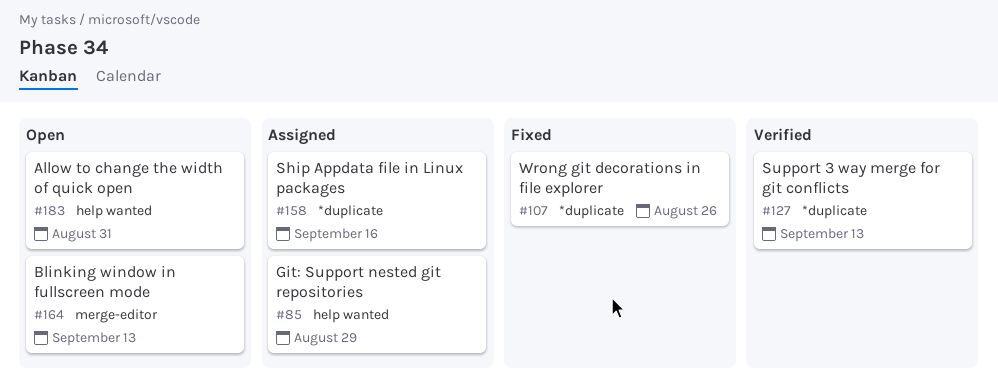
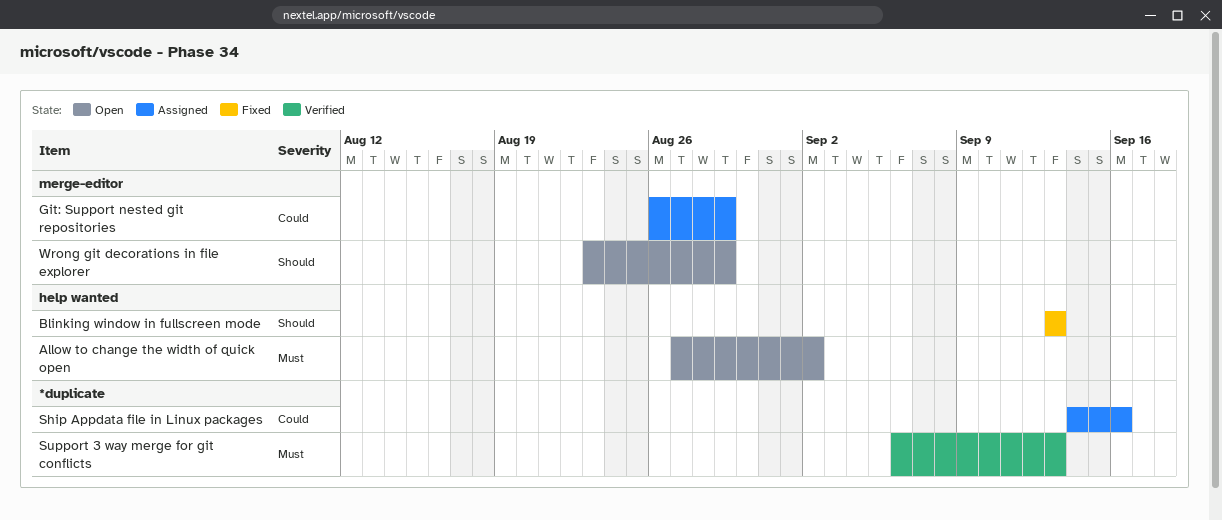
Allow to change the width of quick open, due: Aug 31 -> Sep 2
Blinking window in fullscreen mode, status: Open -> Fixed
Blinking window in fullscreen mode, label: merge-editor -> help wanted
Git: Support nested git repositories, label: help wanted -> merge-editor
Wrong git decorations in file explorer, status: Fixed -> Open
Wrong git decorations in file explorer, label: *duplicate -> merge-editor
Wrong git decorations in file explorer, due: Aug 26 -> Aug 29

